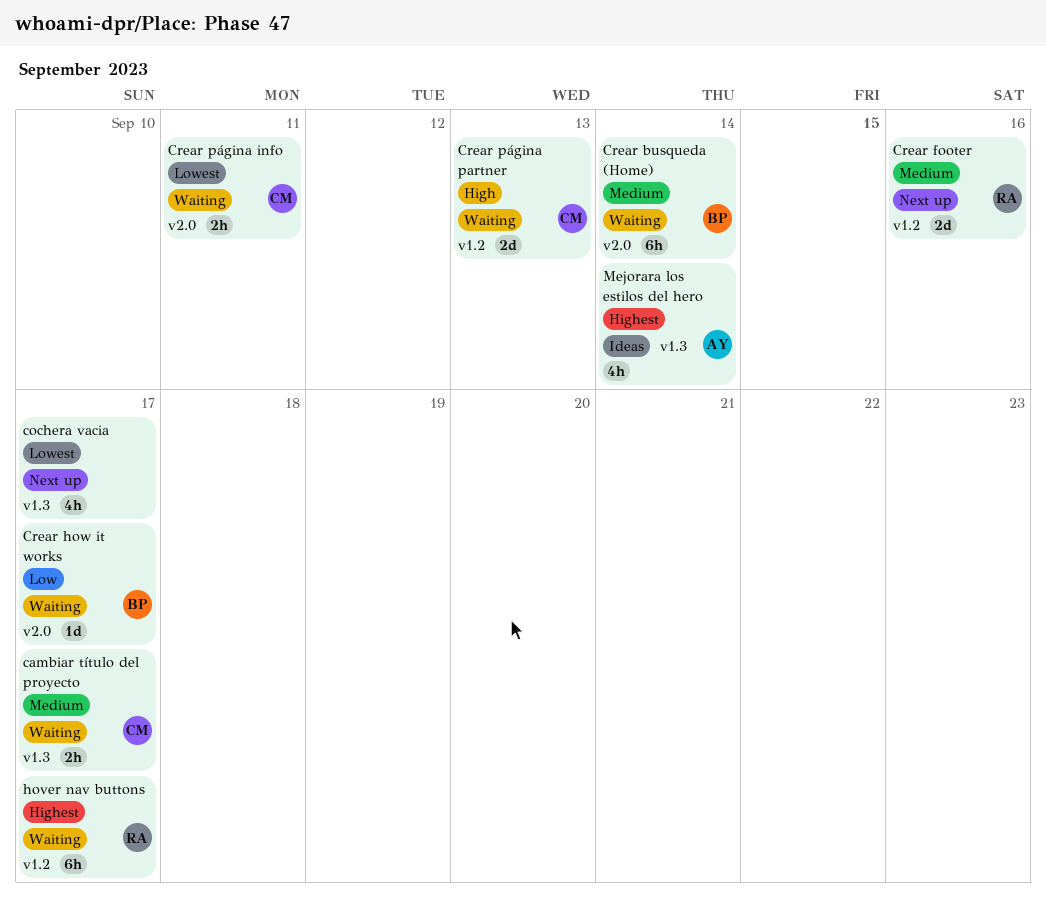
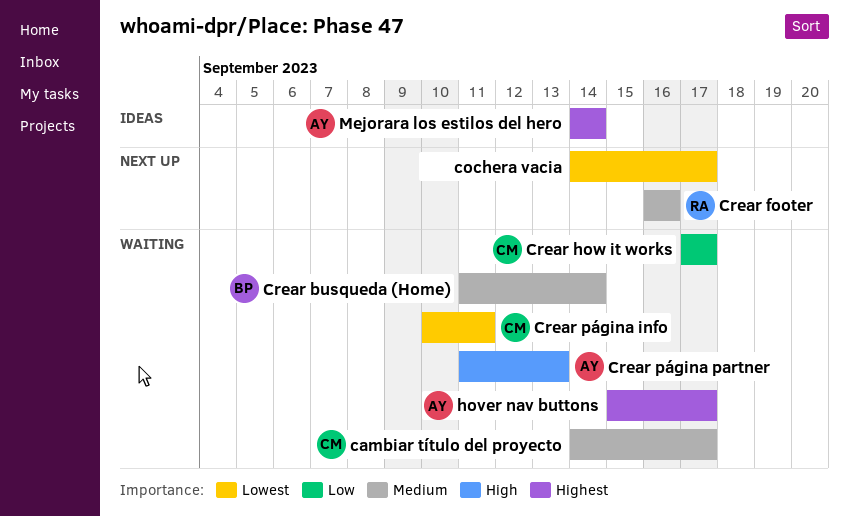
Crear how it works, owner: BP -> CM
Crear página partner, owner: CM -> AY
hover nav buttons, owner: RA -> AY

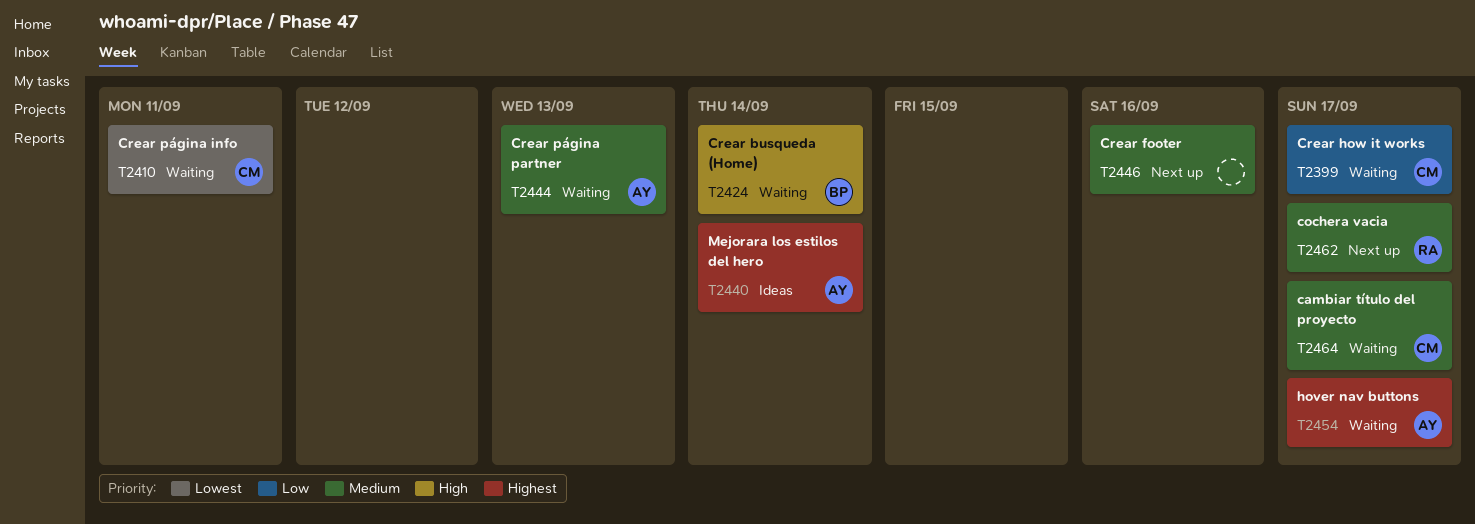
cochera vacia, owner: none -> RA
cochera vacia, priority: Lowest -> Medium
Crear busqueda (Home), priority: Medium -> High
Crear footer, owner: RA -> none
Crear página partner, priority: High -> Medium

